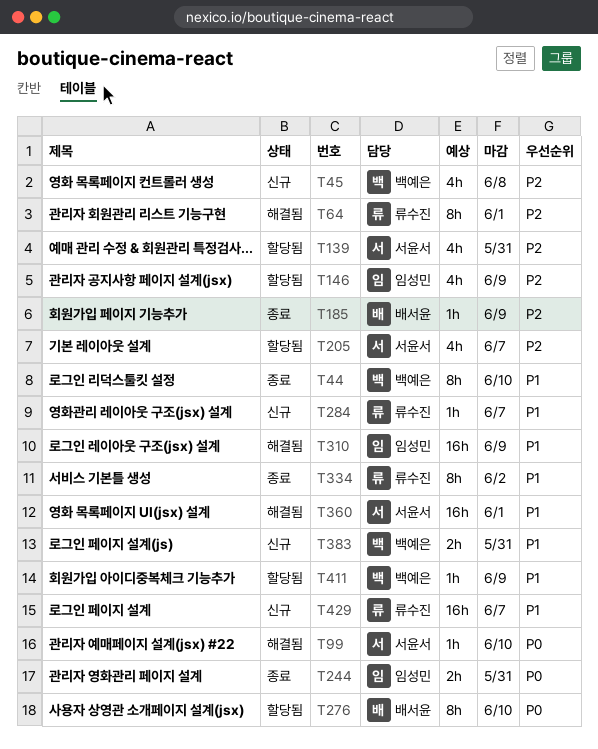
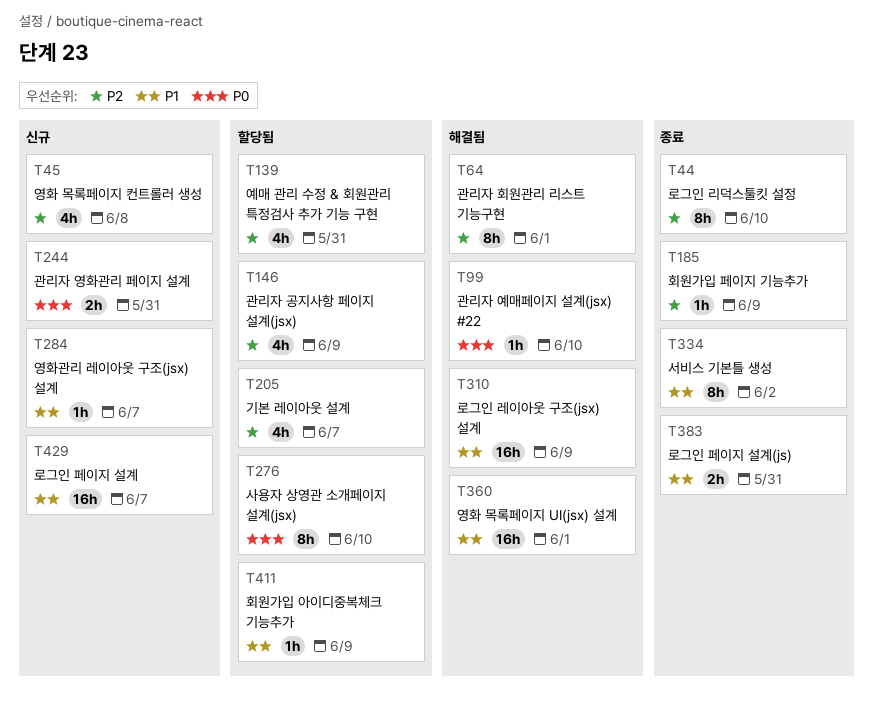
T44, priority: P1 -> P2
T244, status: 종료 -> 신규
T383, status: 신규 -> 종료

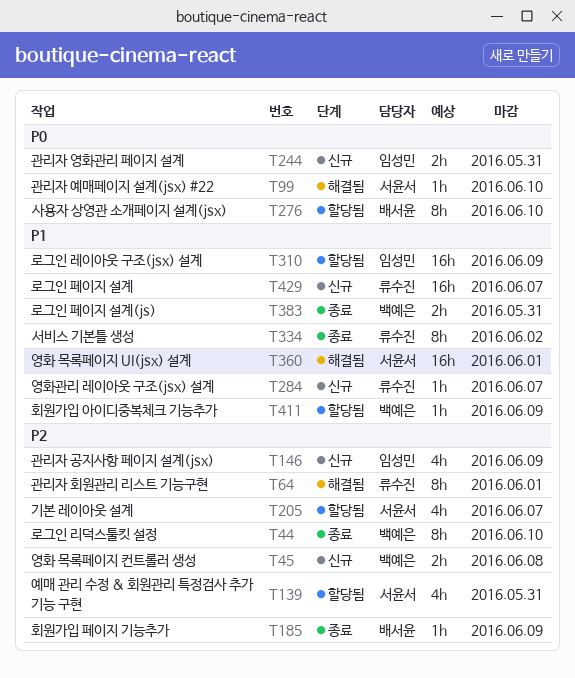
T45, estimate: 4h -> 2h
T146, status: 할당됨 -> 신규
T310, status: 해결됨 -> 할당됨

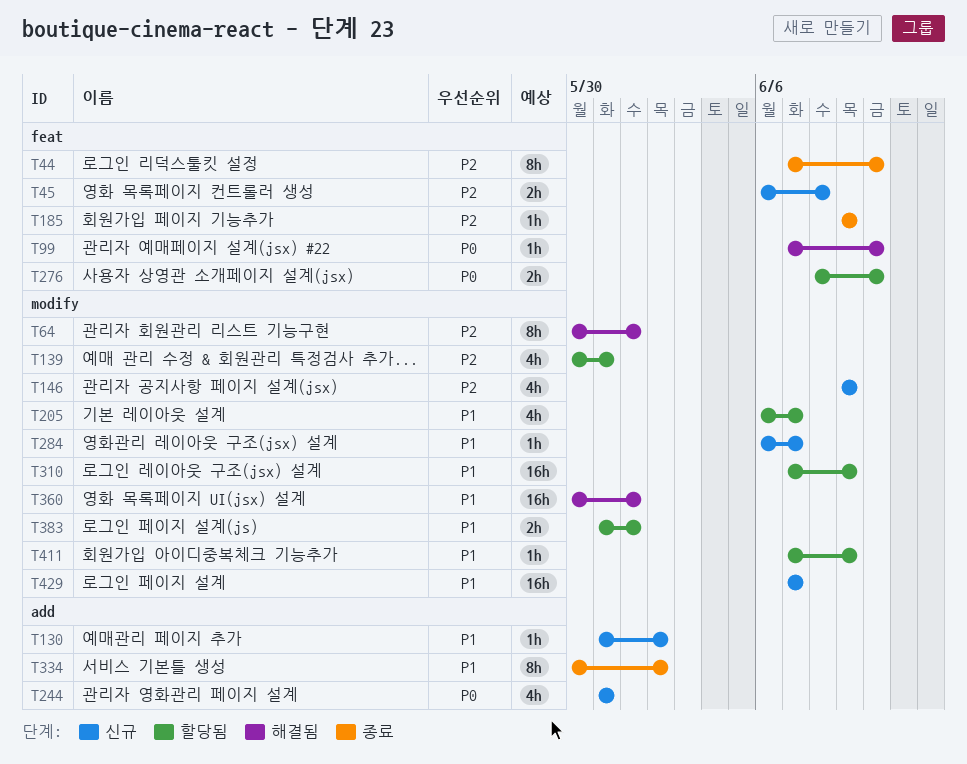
T130: none -> present
T205, priority: P2 -> P1
T244, estimate: 2h -> 4h
T276, estimate: 8h -> 2h
T383, status: 종료 -> 할당됨
T383, due: May 31 -> Jun 1

